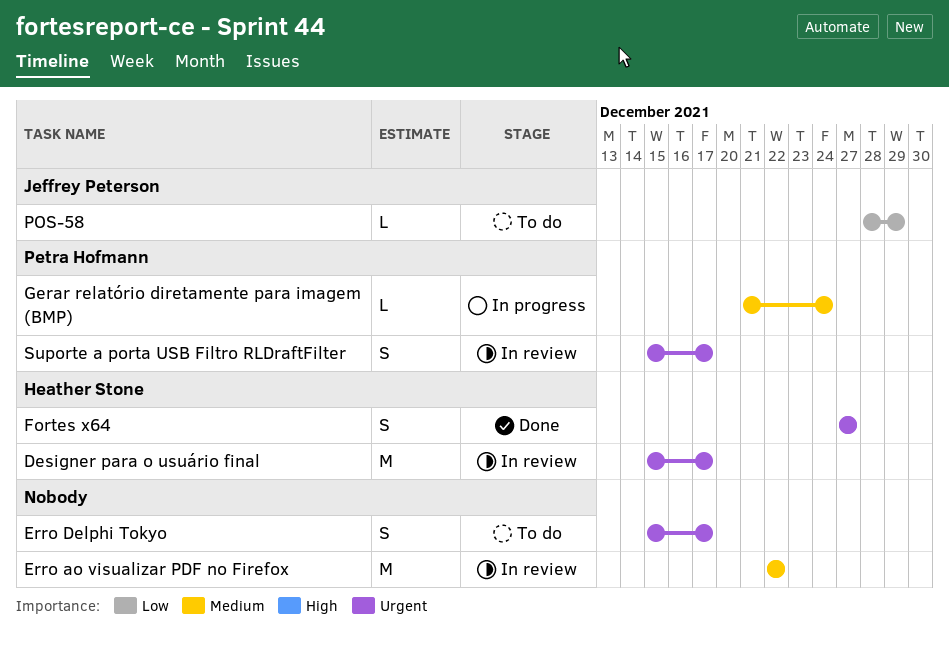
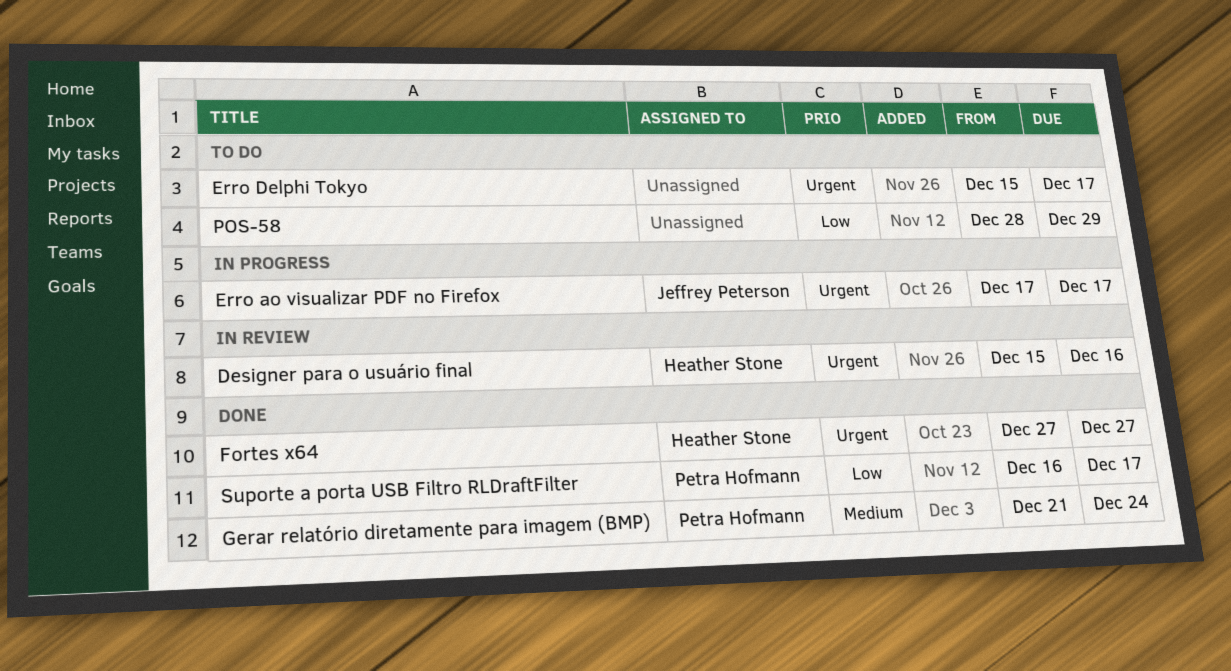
Designer para o usuário final, due: Dec 17 -> Dec 16
Erro ao visualizar PDF no Firefox, status: In review -> In progress
Erro ao visualizar PDF no Firefox, owner: none -> Jeffrey Peterson
Erro ao visualizar PDF no Firefox, priority: Medium -> Urgent
Erro ao visualizar PDF no Firefox, start: Dec 22 -> Dec 17
Erro ao visualizar PDF no Firefox, due: Dec 22 -> Dec 17
Gerar relatório diretamente para imagem (BMP), status: In progress -> Done
POS-58, owner: Jeffrey Peterson -> none
Suporte a porta USB Filtro RLDraftFilter, status: In review -> Done
Suporte a porta USB Filtro RLDraftFilter, priority: Urgent -> Low
Suporte a porta USB Filtro RLDraftFilter, start: Dec 15 -> Dec 16

